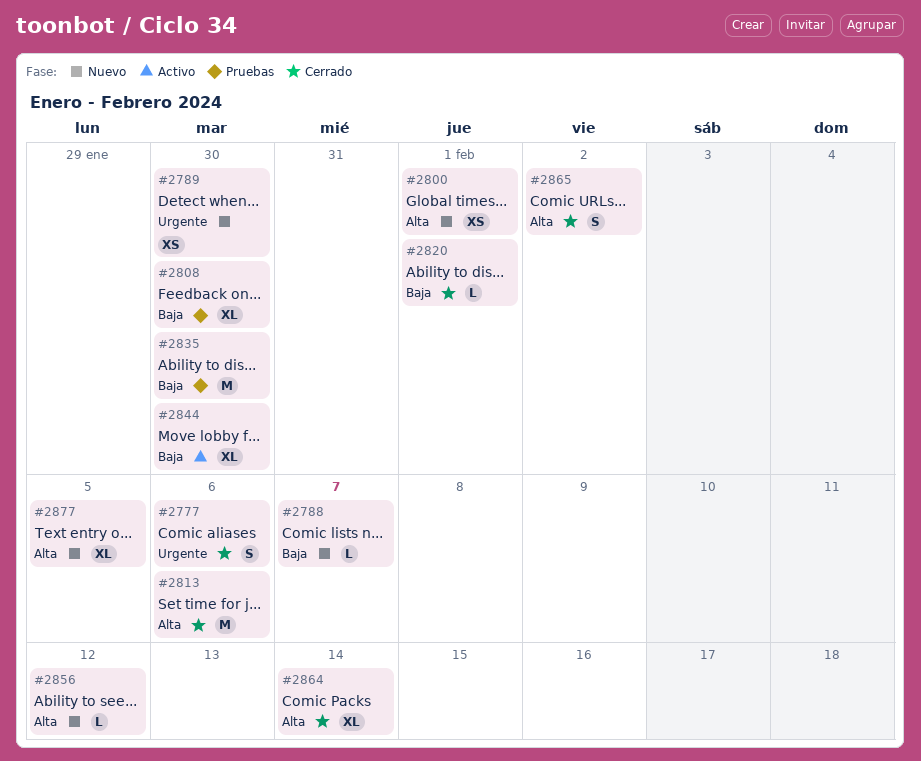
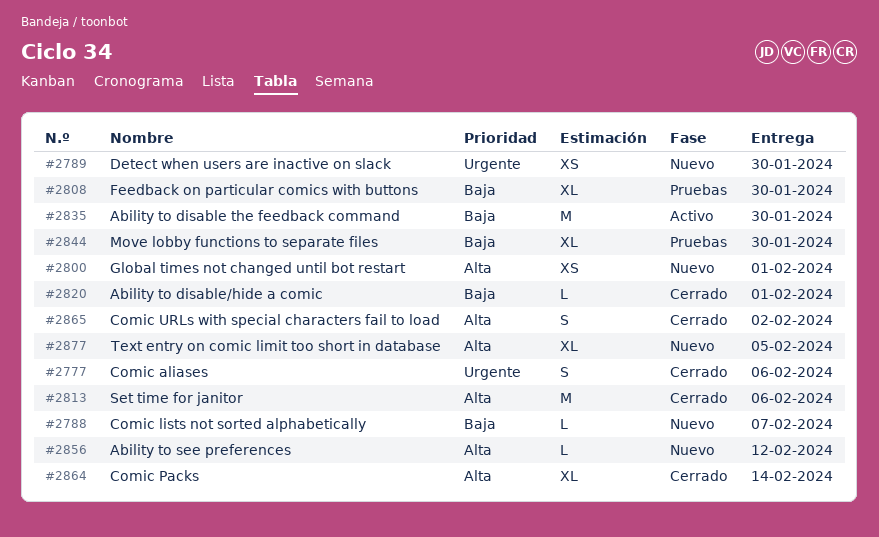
#2835, status: Pruebas -> Activo
#2844, status: Activo -> Pruebas

